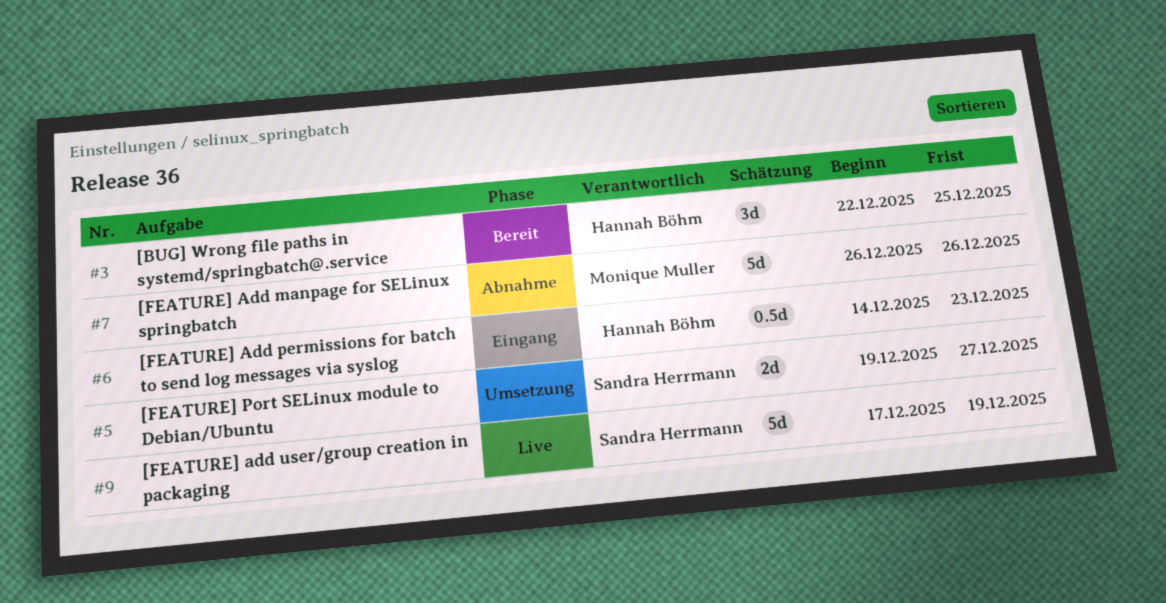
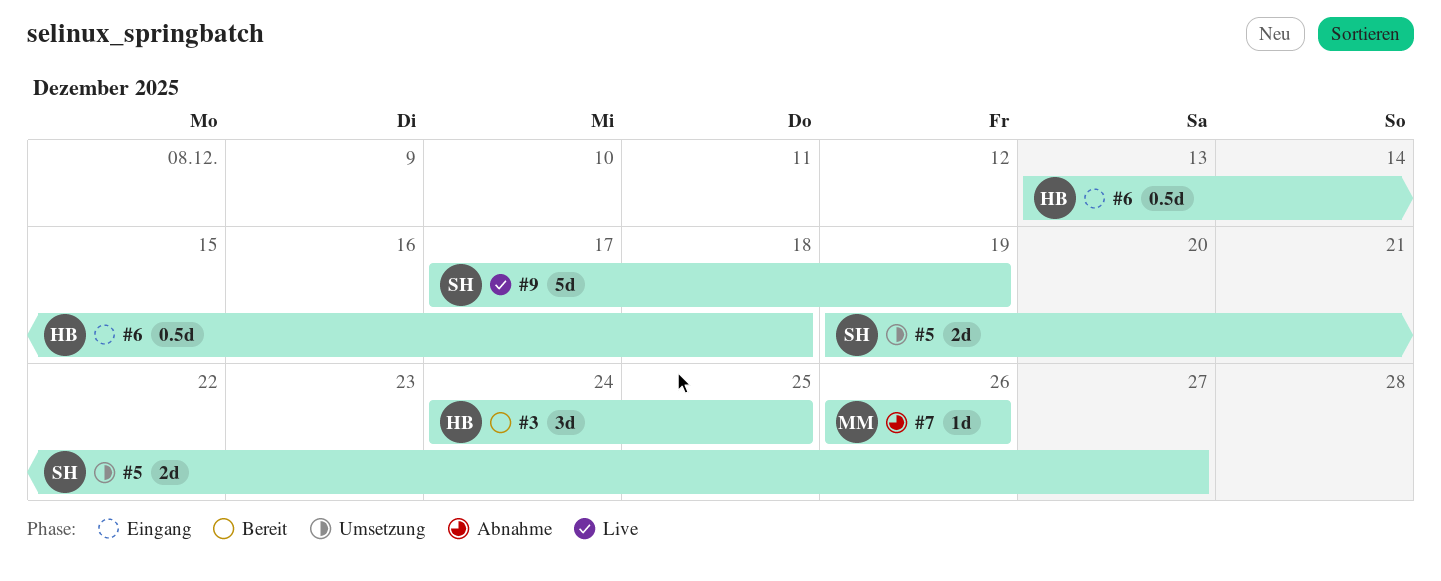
#3, start: Dec 22 -> Dec 24
#6, start: Dec 14 -> Dec 13
#6, due: Dec 23 -> Dec 18
#7, estimate: 5d -> 1d

